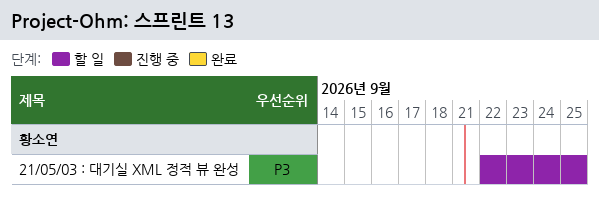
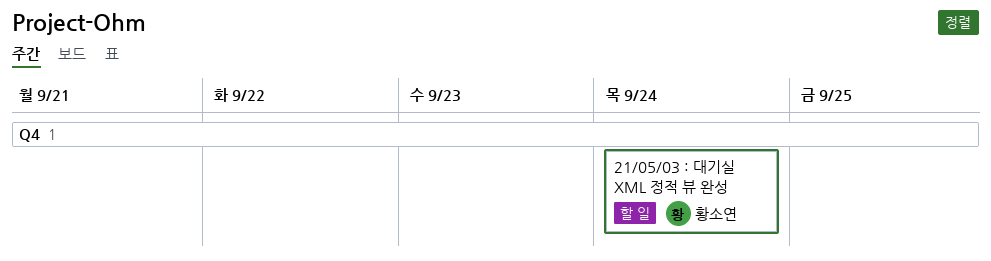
21/05/03 : 대기실 XML 정적 뷰 완성, due: Sep 25 -> Sep 24

